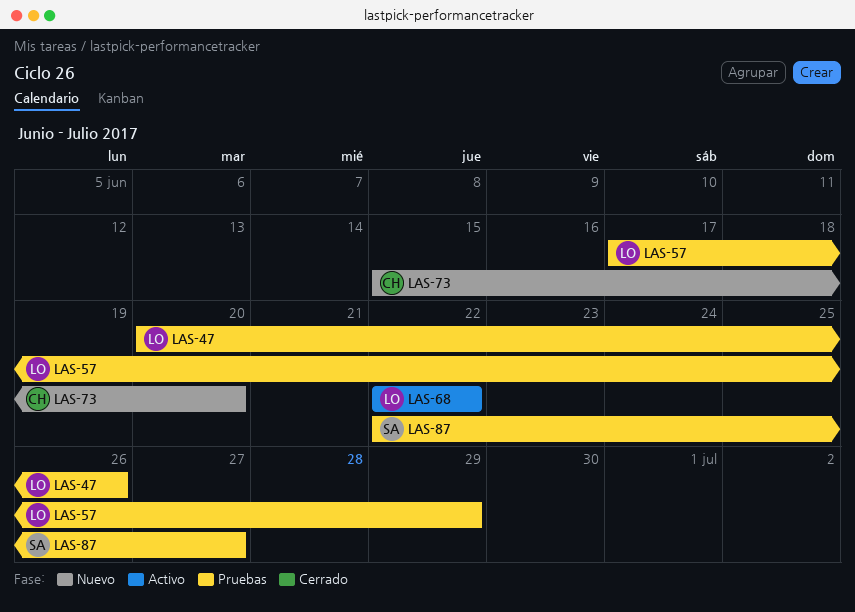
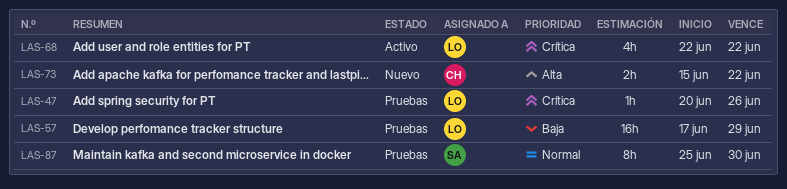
LAS-73, due: Jun 20 -> Jun 22
LAS-87, start: Jun 22 -> Jun 25
LAS-87, due: Jun 27 -> Jun 30

